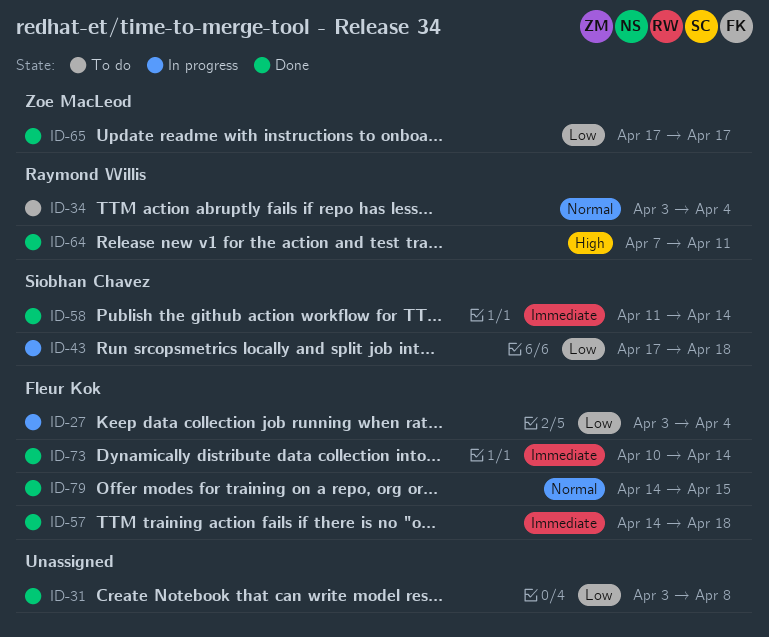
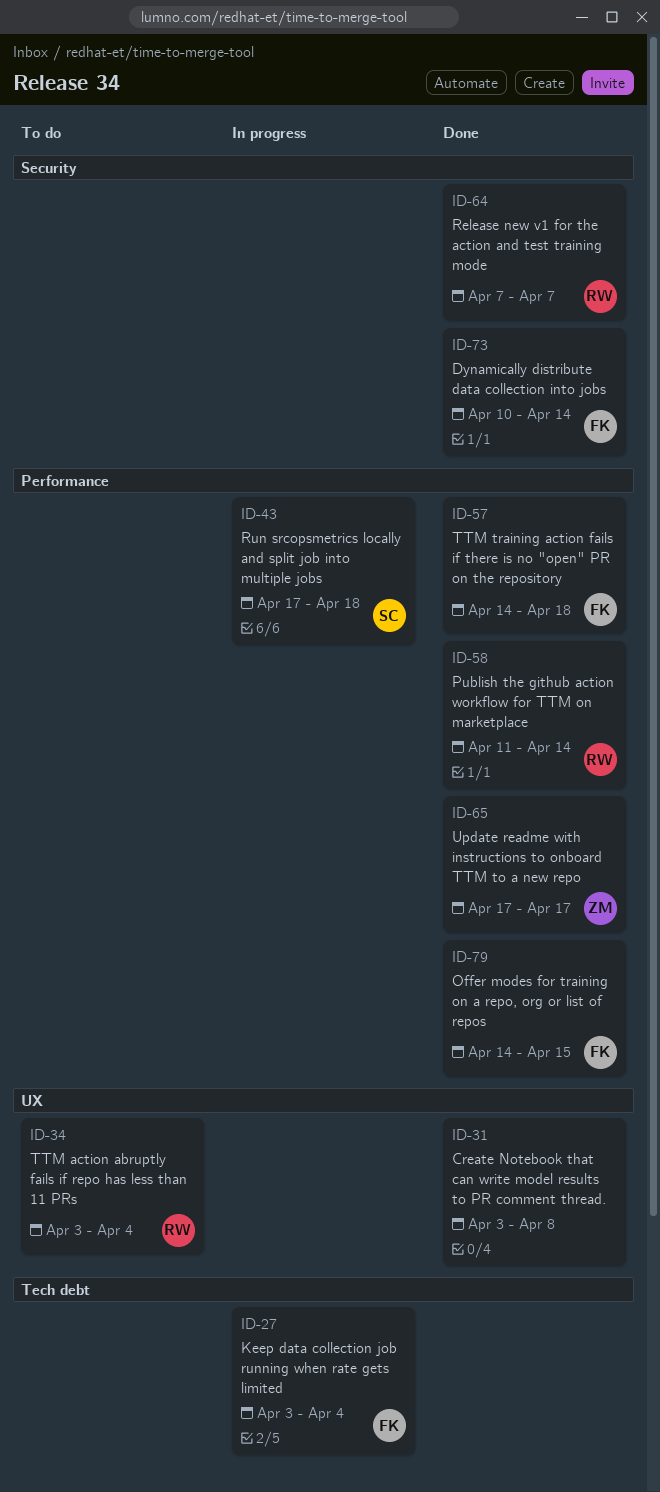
ID-58, owner: Siobhan Chavez -> Raymond Willis
ID-64, due: Apr 11 -> Apr 7

